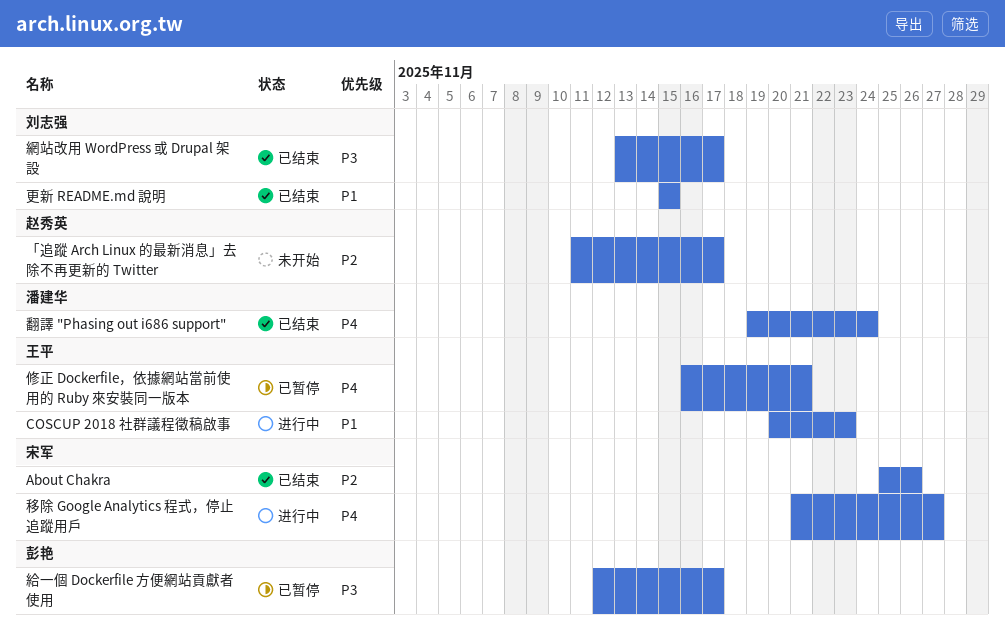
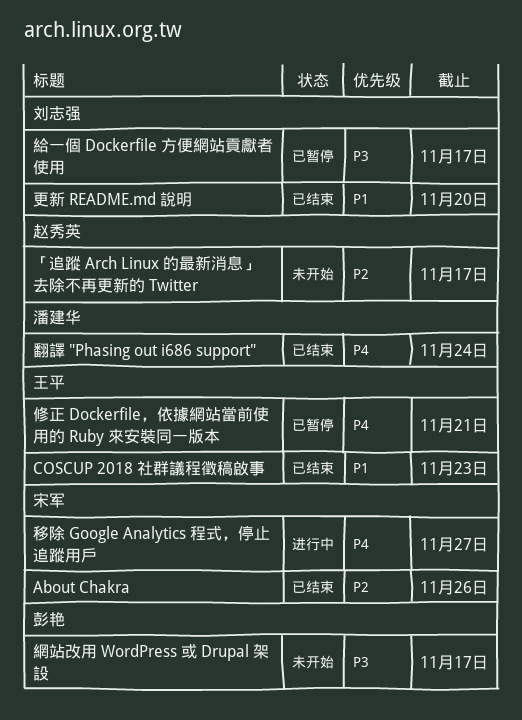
COSCUP 2018 社群議程徵稿啟事, status: 进行中 -> 已结束
更新 README.md 說明, due: Nov 15 -> Nov 20
給一個 Dockerfile 方便網站貢獻者使用, owner: 彭艳 -> 刘志强
網站改用 WordPress 或 Drupal 架設, status: 已结束 -> 未开始
網站改用 WordPress 或 Drupal 架設, owner: 刘志强 -> 彭艳

